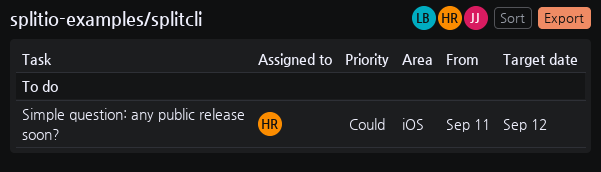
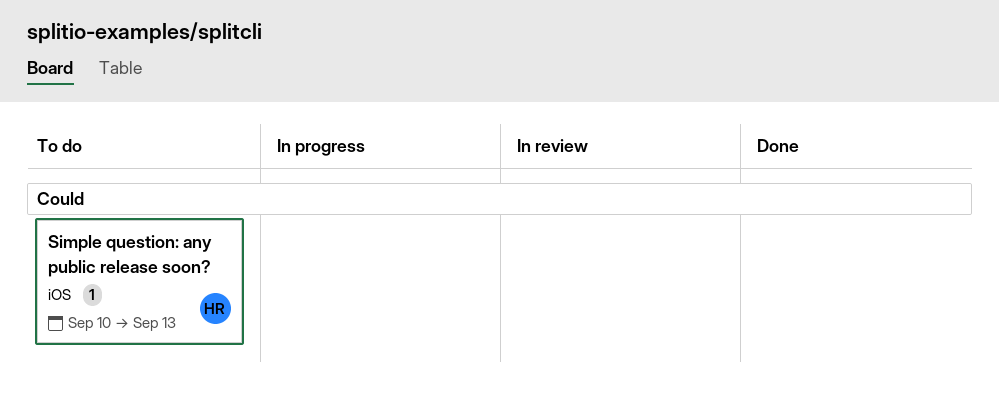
Simple question: any public release soon?, start: Sep 11 -> Sep 10
Simple question: any public release soon?, due: Sep 12 -> Sep 13

